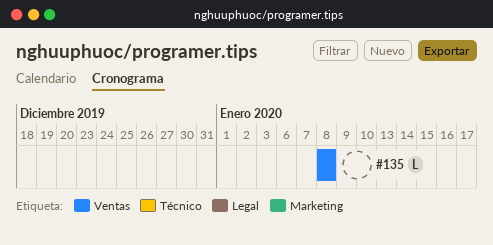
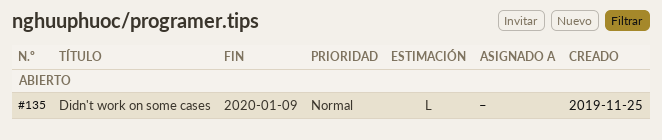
#135, due: Jan 8 -> Jan 9

